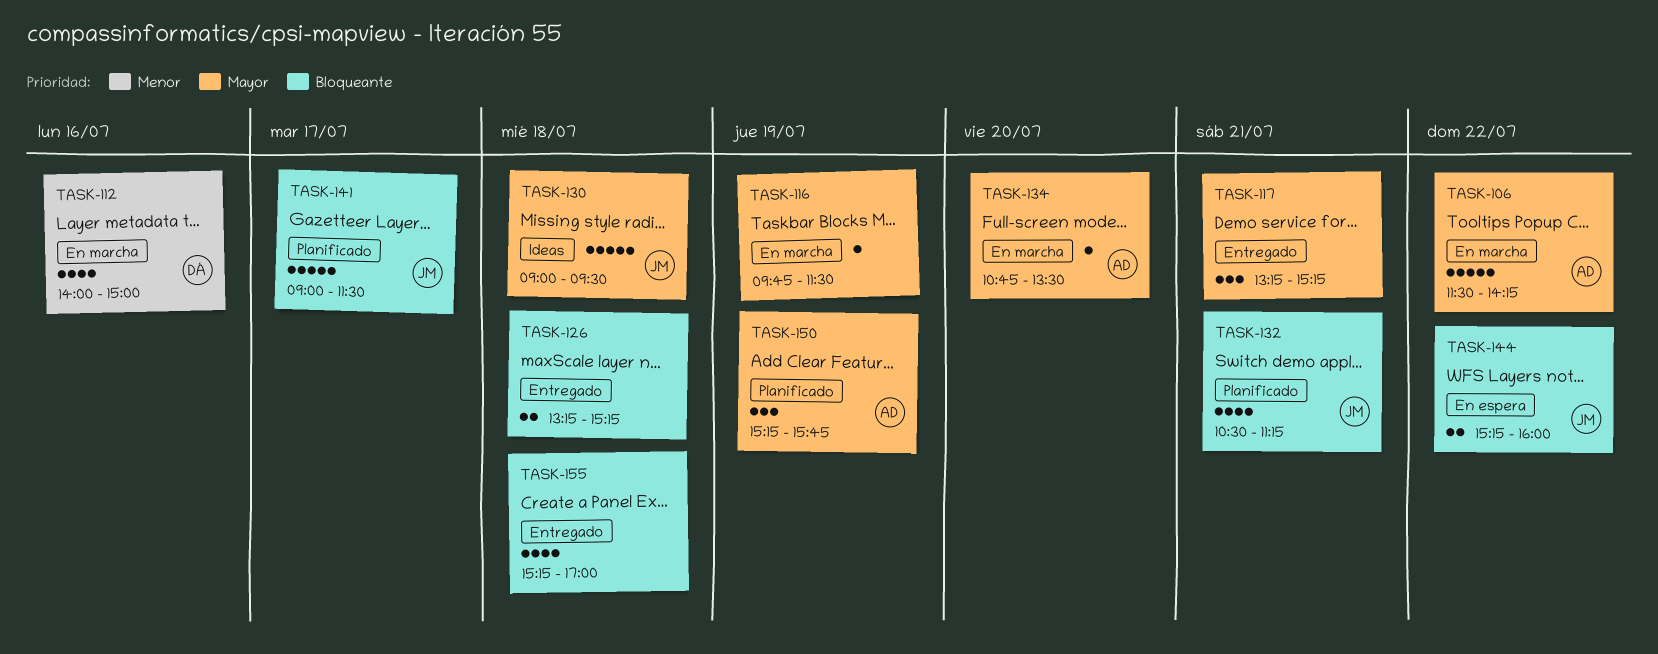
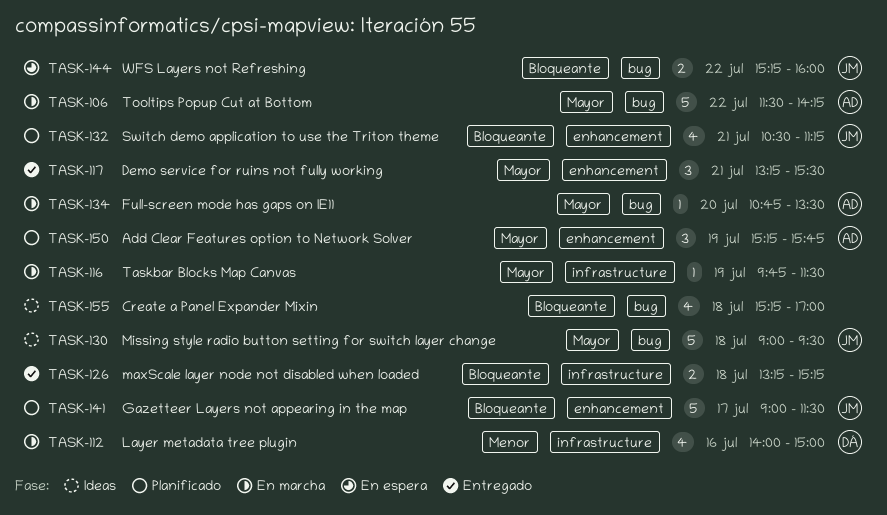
TASK-117, ends: 15:15 -> 15:30
TASK-155, status: Entregado -> Ideas

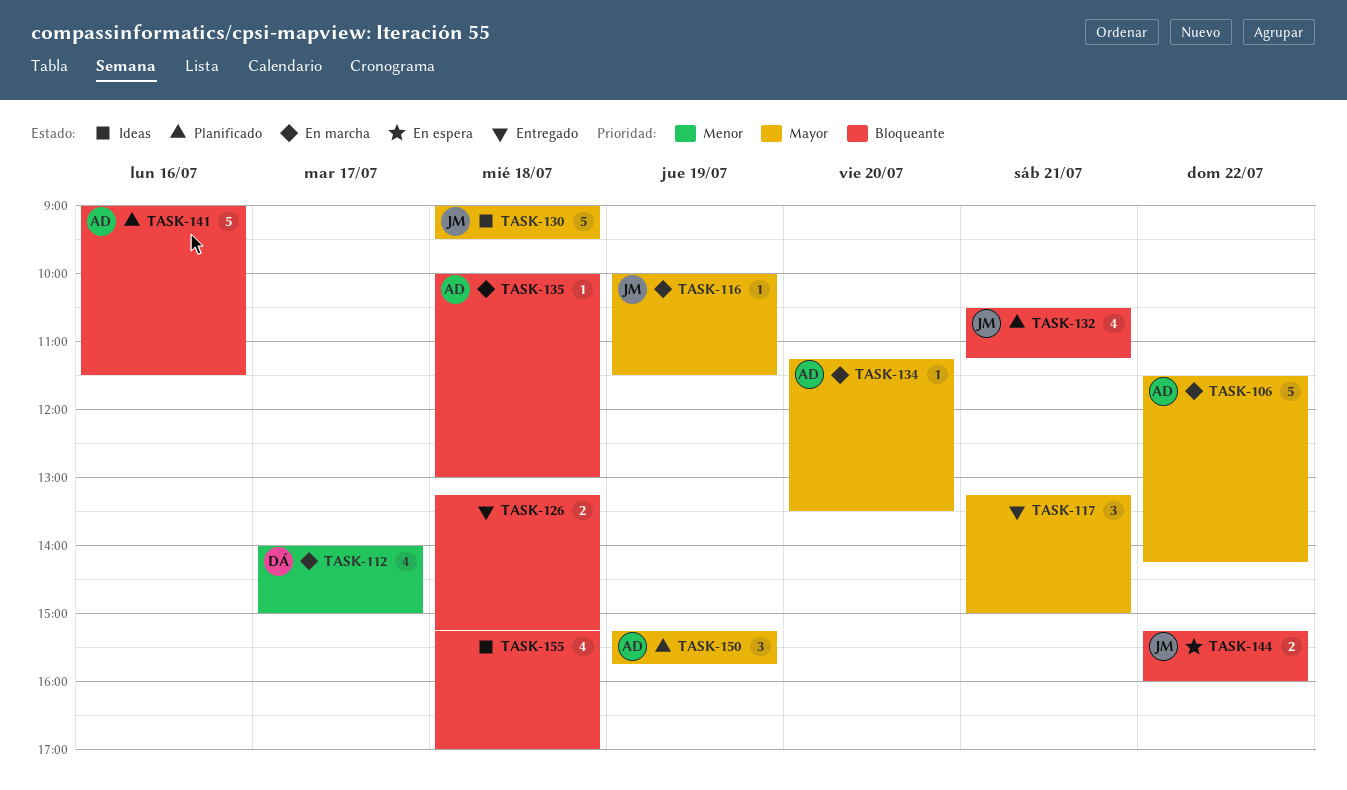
TASK-112, day: Jul 16 -> Jul 17
TASK-116, owner: none -> JM
TASK-116, begins: 09:45 -> 10:00
TASK-117, ends: 15:30 -> 15:00
TASK-134, begins: 10:45 -> 11:15
TASK-135: none -> present
TASK-141, owner: JM -> AD
TASK-141, day: Jul 17 -> Jul 16

